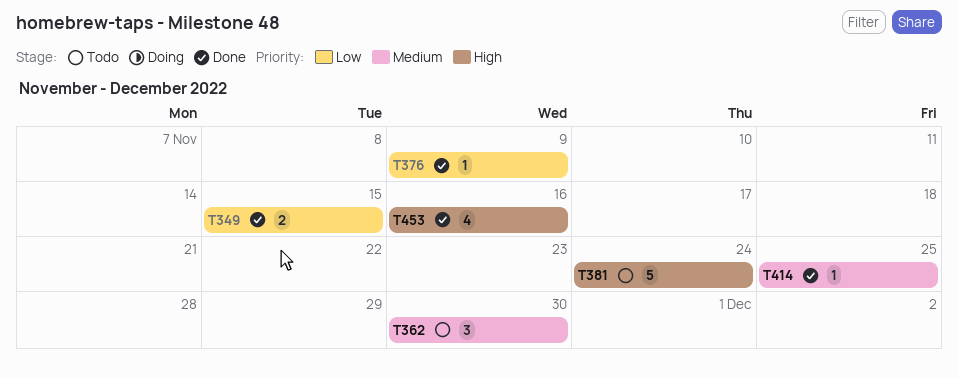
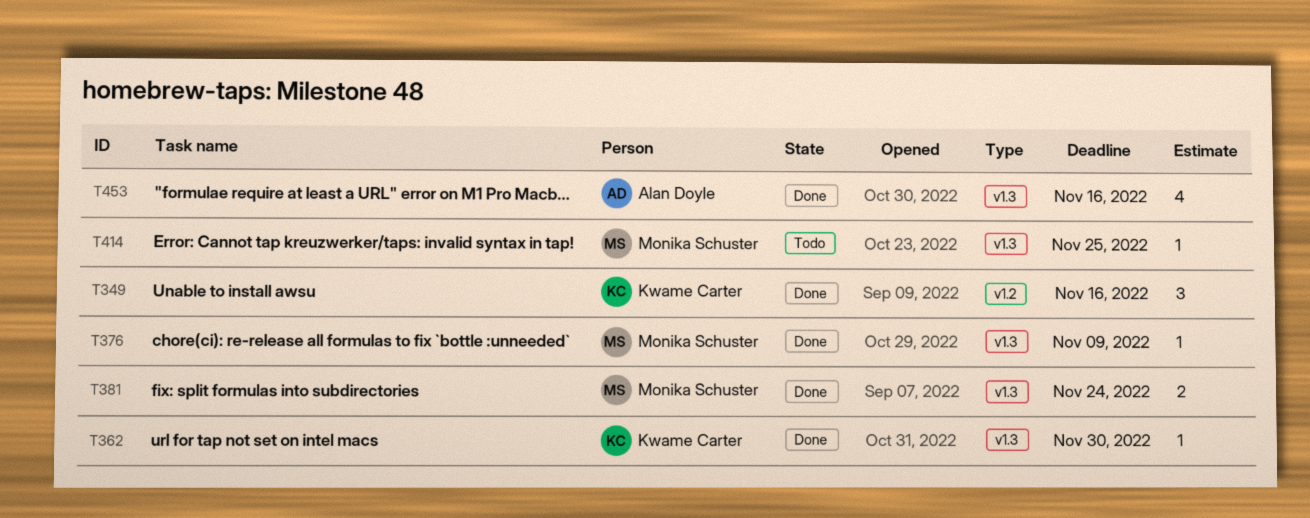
T349, estimate: 2 -> 3
T349, due: Nov 15 -> Nov 16
T362, status: Todo -> Done
T362, estimate: 3 -> 1
T381, status: Todo -> Done
T381, estimate: 5 -> 2
T414, status: Done -> Todo

